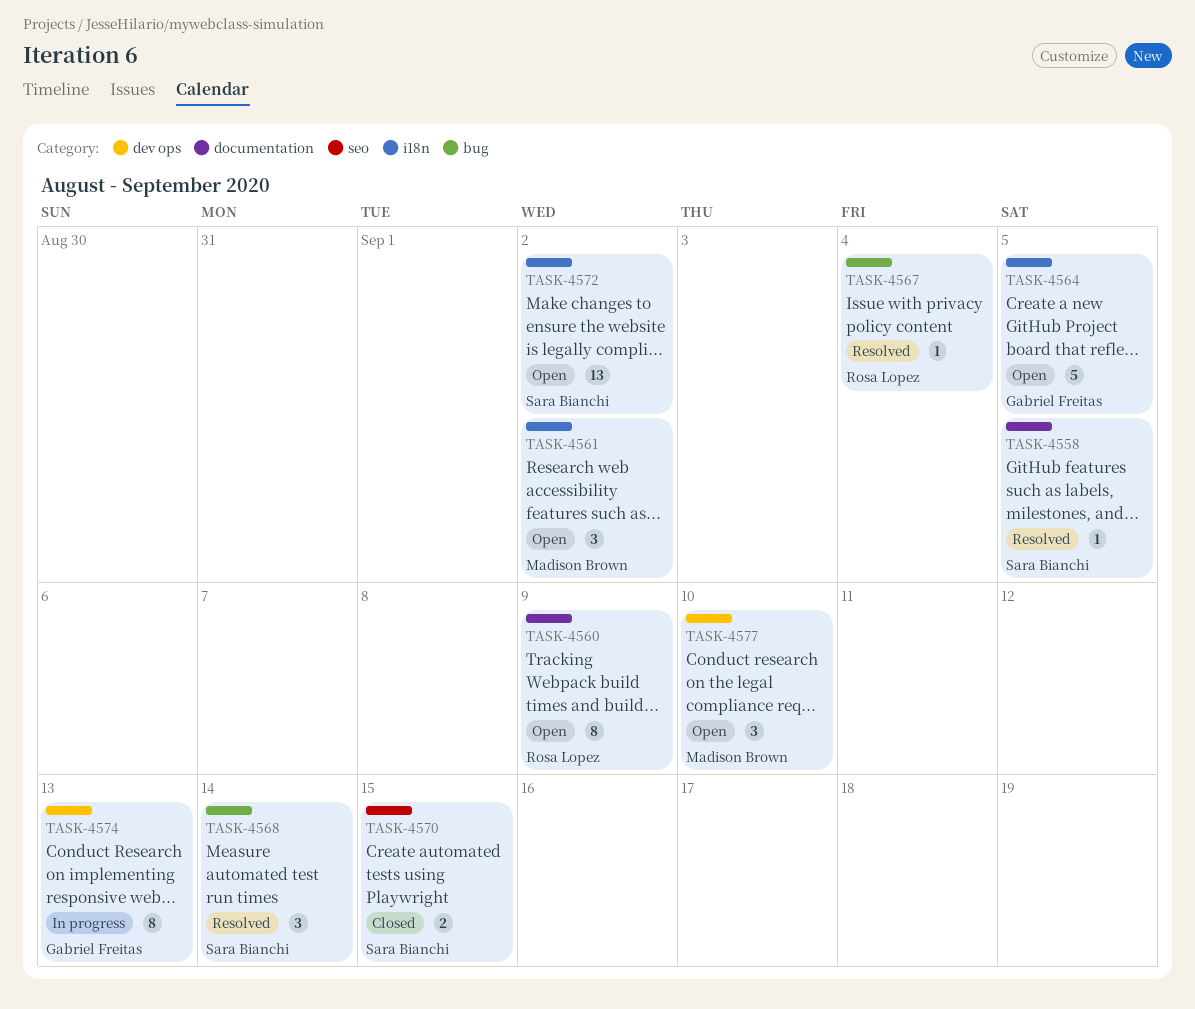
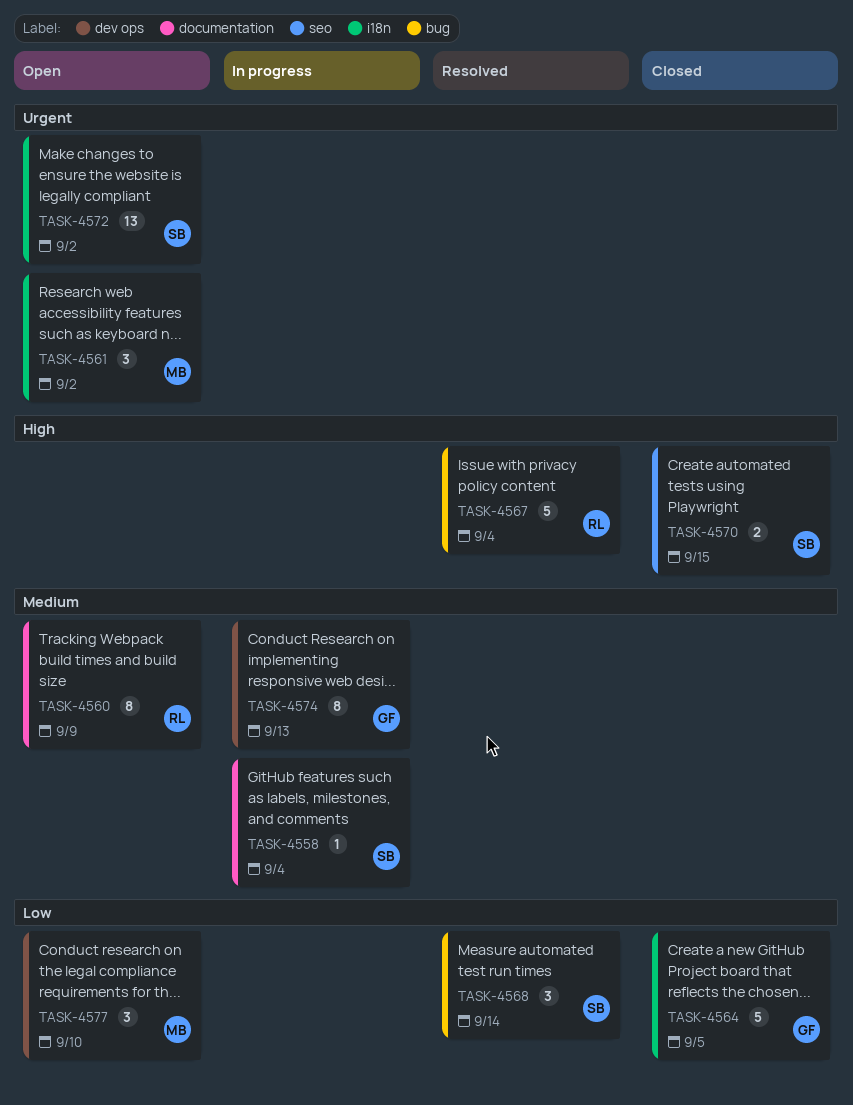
TASK-4558, status: Resolved -> In progress
TASK-4558, due: Sep 5 -> Sep 4
TASK-4564, status: Open -> Closed
TASK-4567, estimate: 1 -> 5

